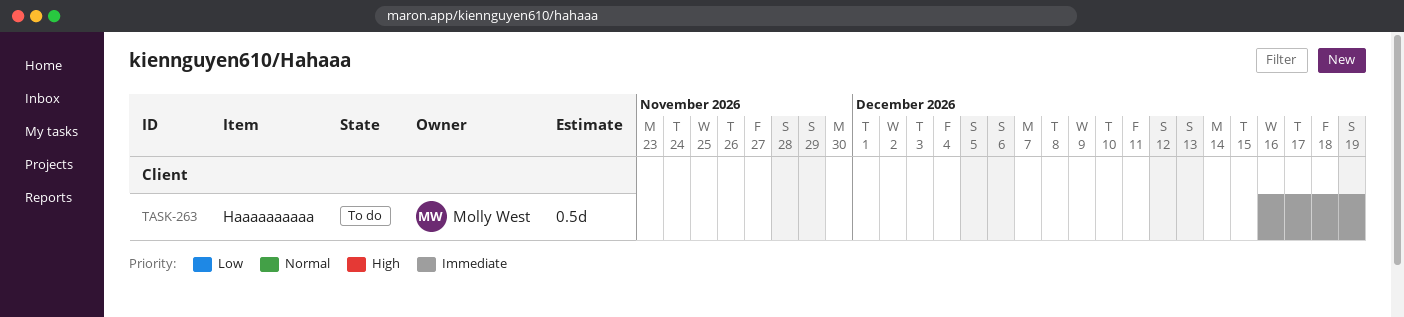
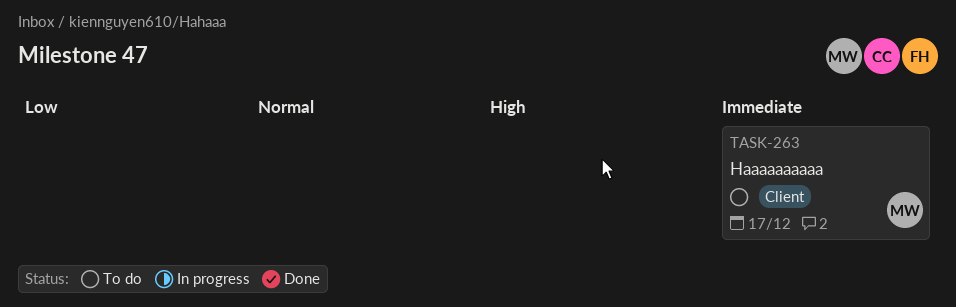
TASK-263, due: Dec 19 -> Dec 17

